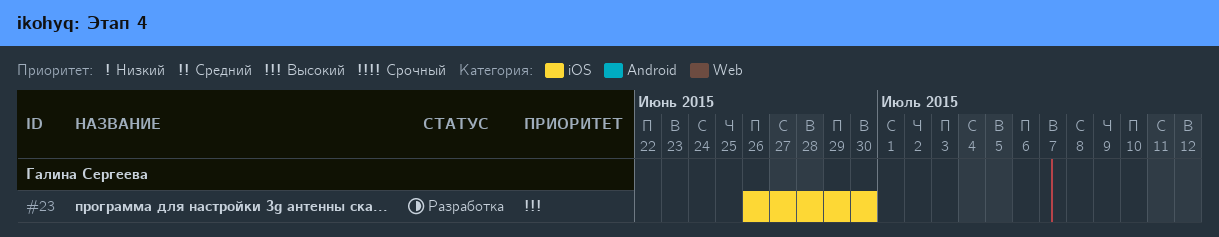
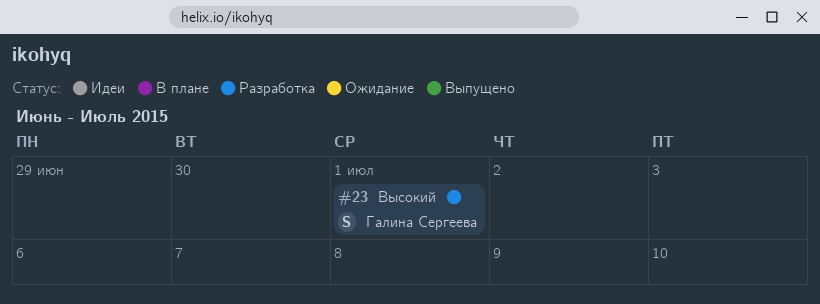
#23, due: Jun 30 -> Jul 1

